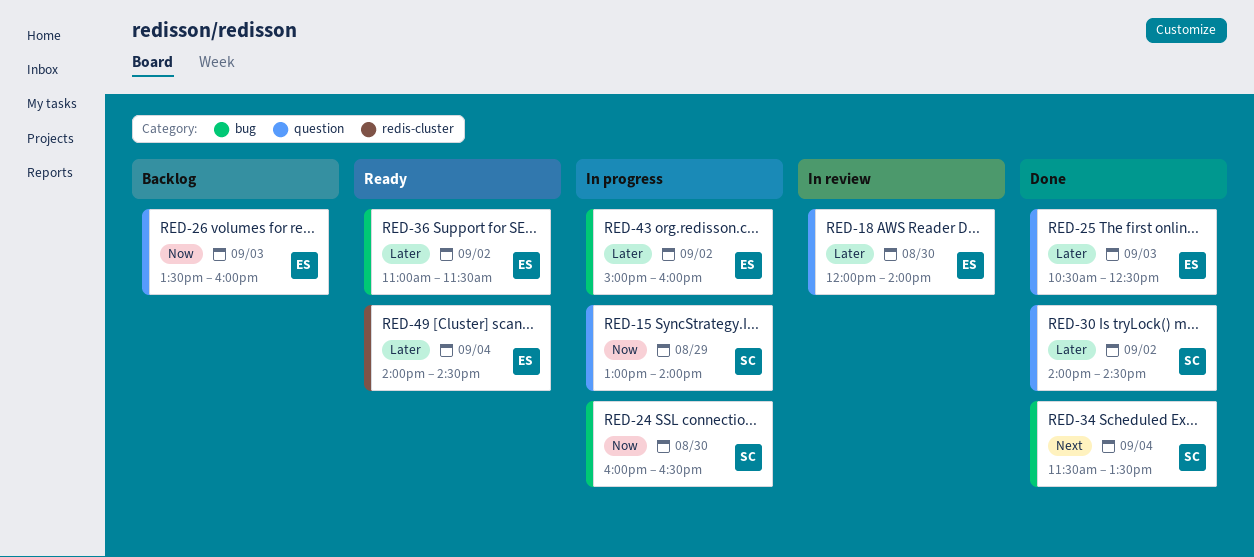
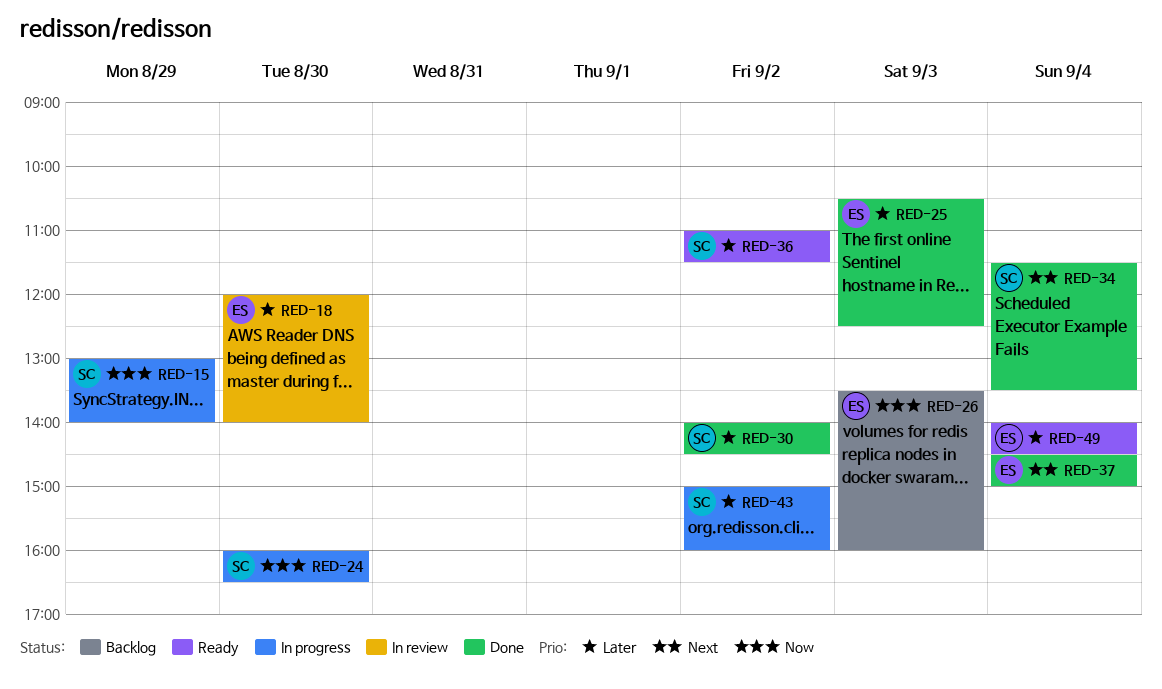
RED-36, owner: ES -> SC
RED-37: none -> present
RED-43, owner: ES -> SC

